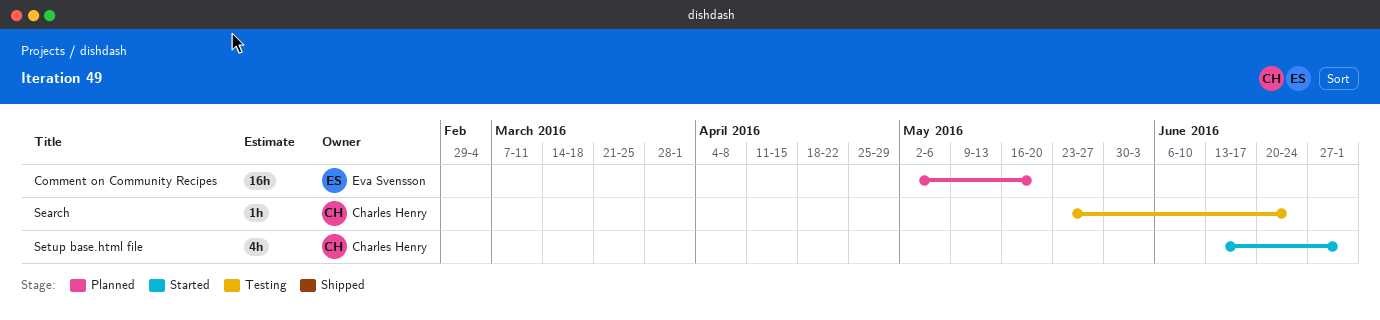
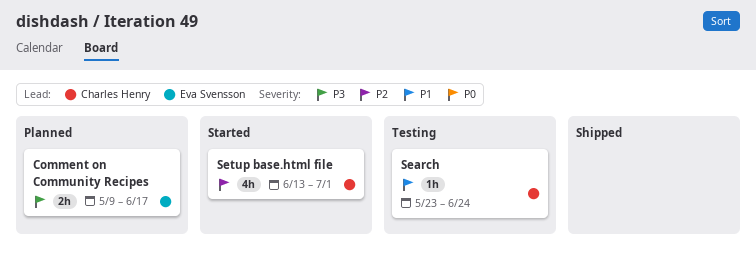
Comment on Community Recipes, estimate: 16h -> 2h
Comment on Community Recipes, start: May 2 -> May 9
Comment on Community Recipes, due: May 20 -> Jun 17

